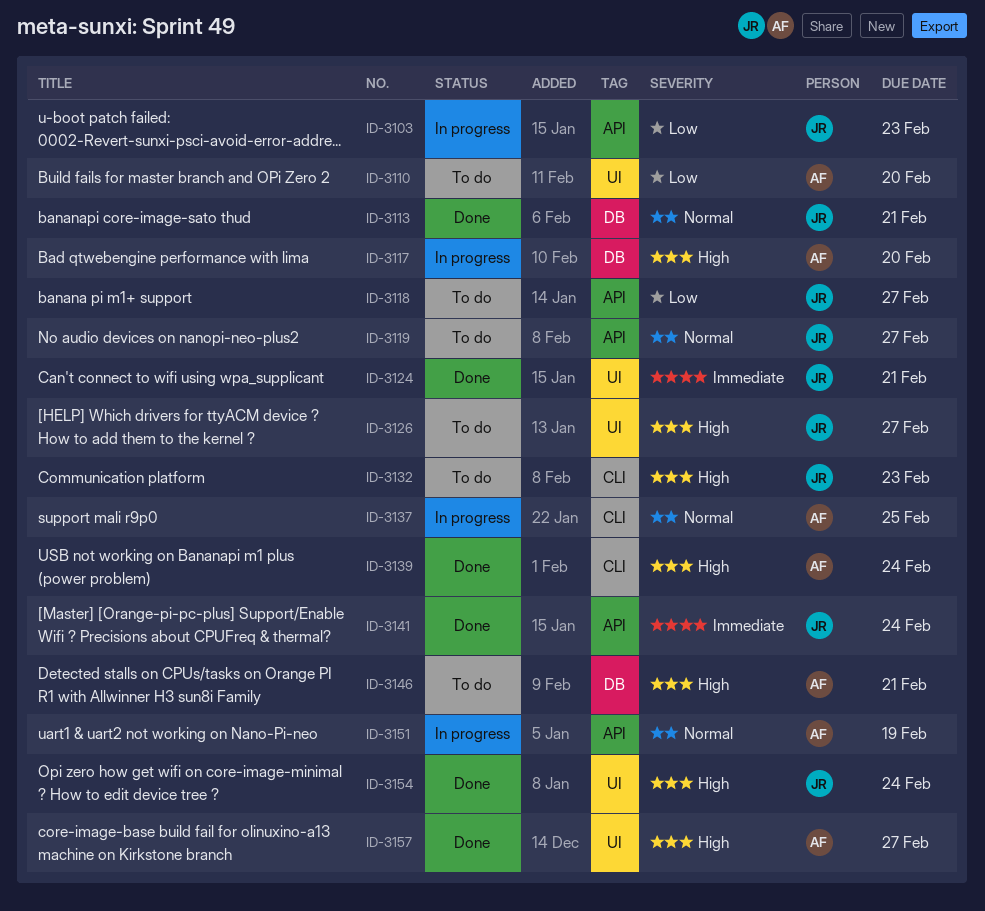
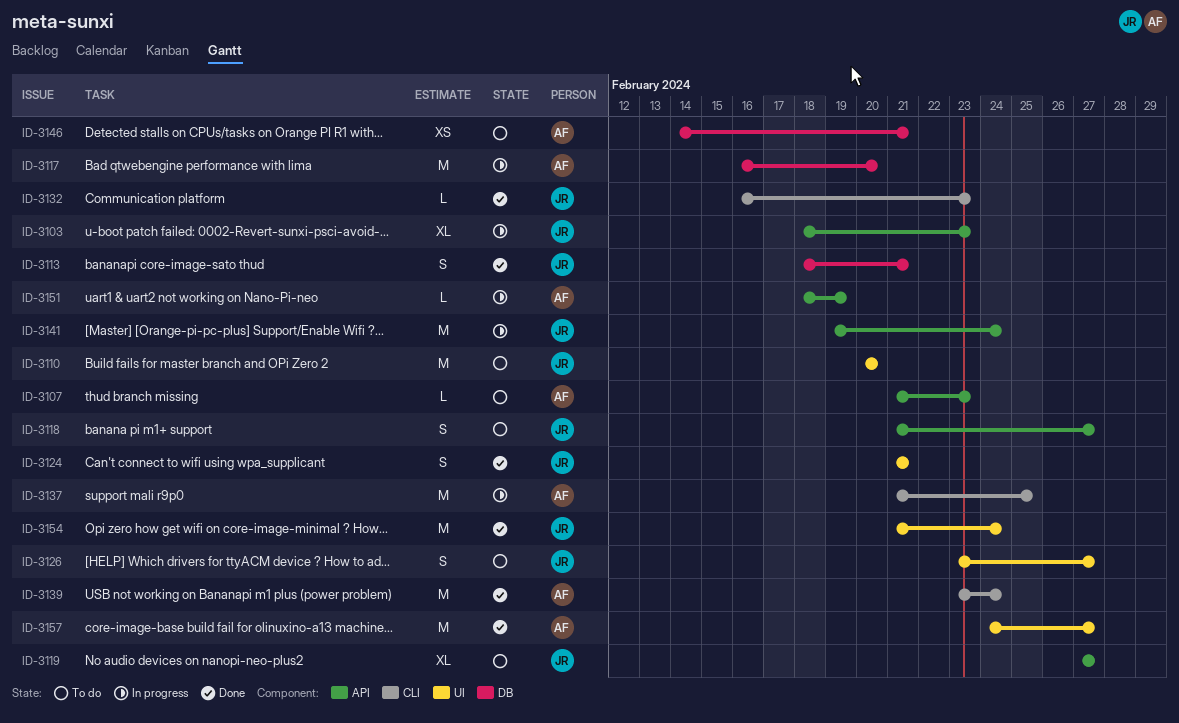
ID-3107: none -> present
ID-3110, owner: AF -> JR
ID-3132, status: To do -> Done
ID-3141, status: Done -> In progress

